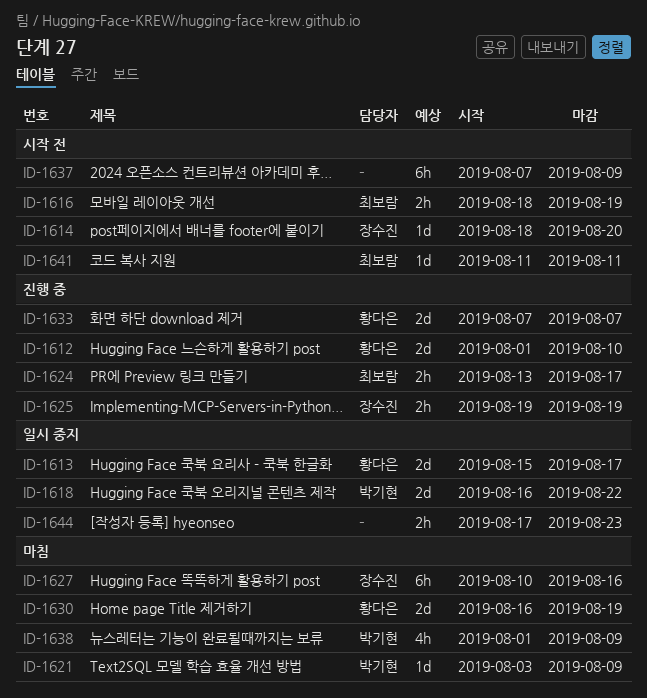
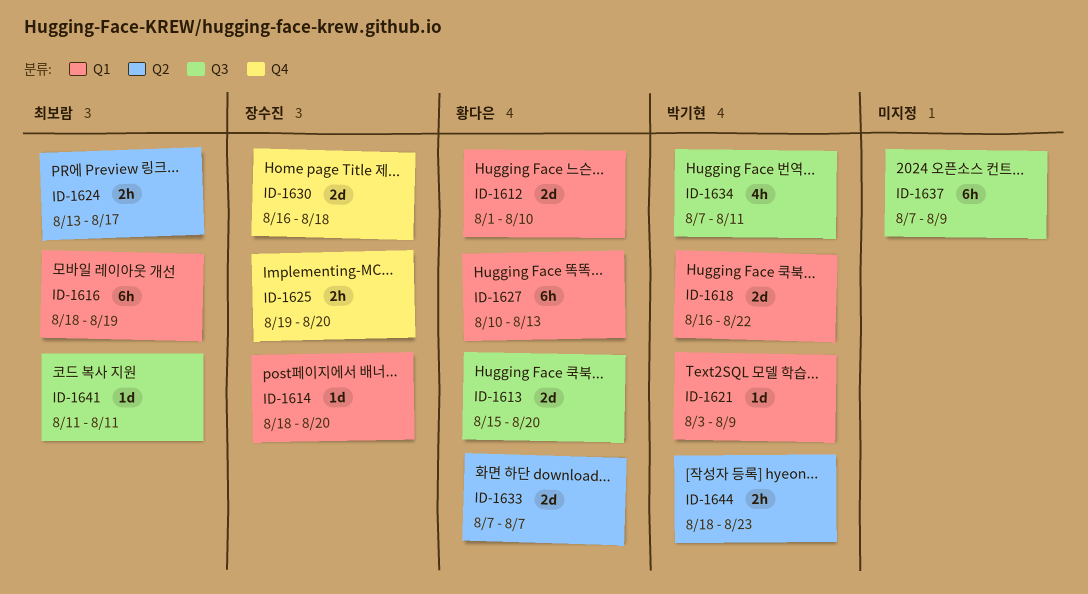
ID-1613, due: Aug 17 -> Aug 20
ID-1616, estimate: 2h -> 6h
ID-1625, due: Aug 19 -> Aug 20
ID-1627, owner: 장수진 -> 황다은
ID-1627, due: Aug 16 -> Aug 13
ID-1630, owner: 황다은 -> 장수진
ID-1630, due: Aug 19 -> Aug 18
ID-1634: none -> present
ID-1638: present -> none
ID-1644, owner: none -> 박기현
ID-1644, start: Aug 17 -> Aug 18

